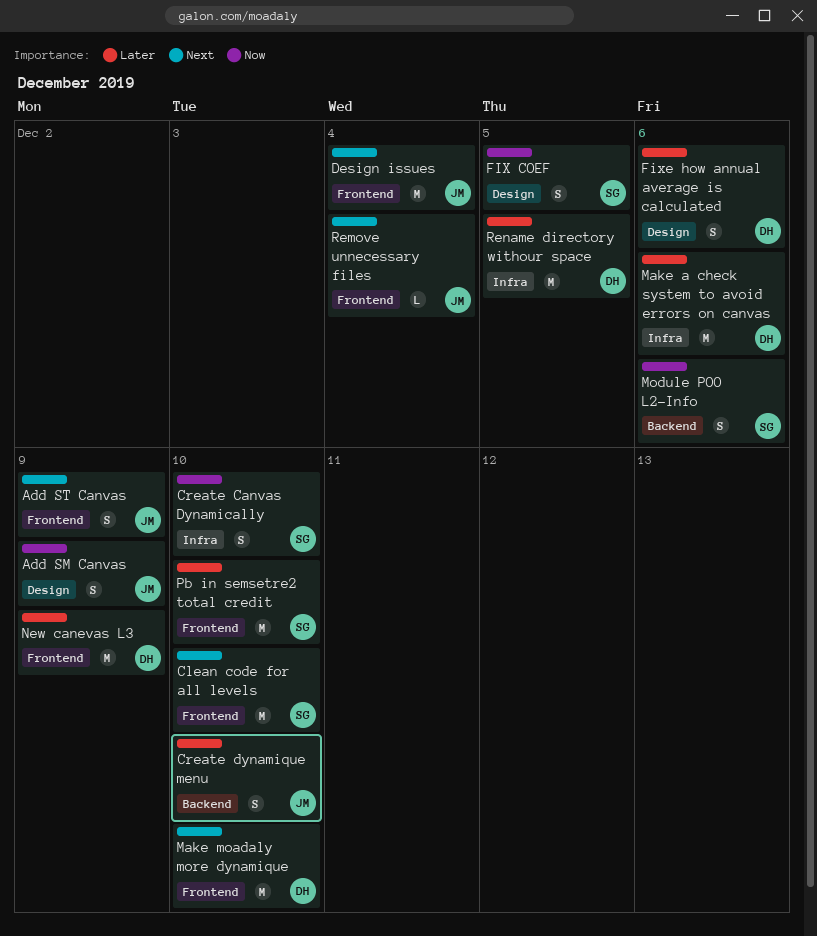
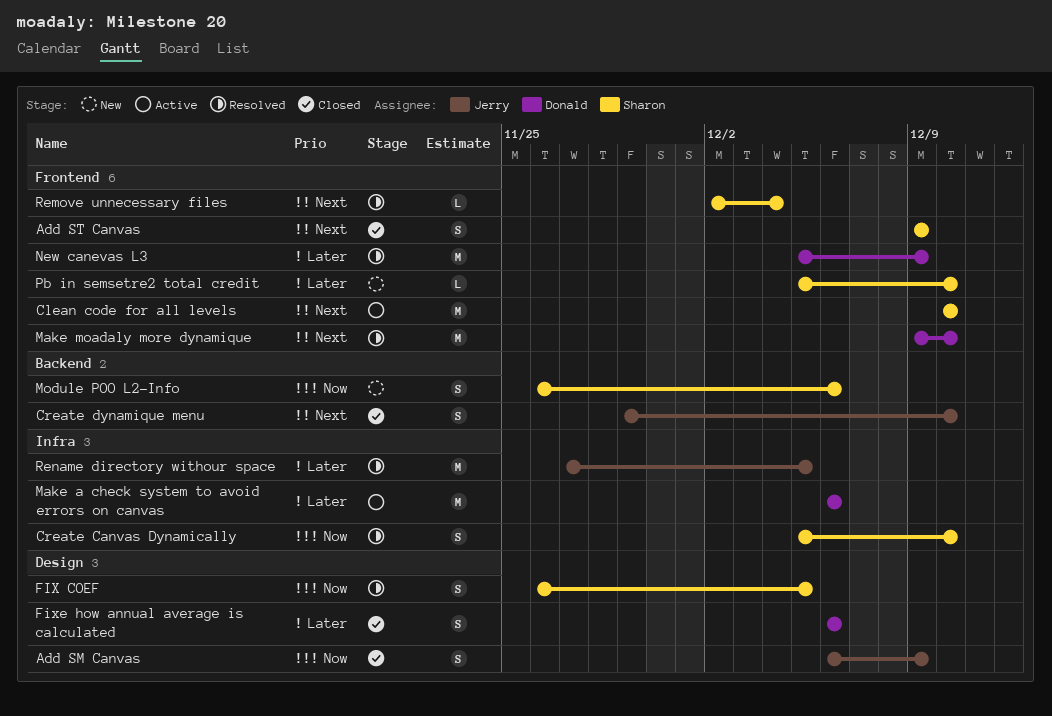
Add ST Canvas, owner: Jerry -> Sharon
Create dynamique menu, priority: Later -> Next
Design issues: present -> none
Pb in semsetre2 total credit, estimate: M -> L
Remove unnecessary files, owner: Jerry -> Sharon
Rename directory withour space, owner: Donald -> Jerry

